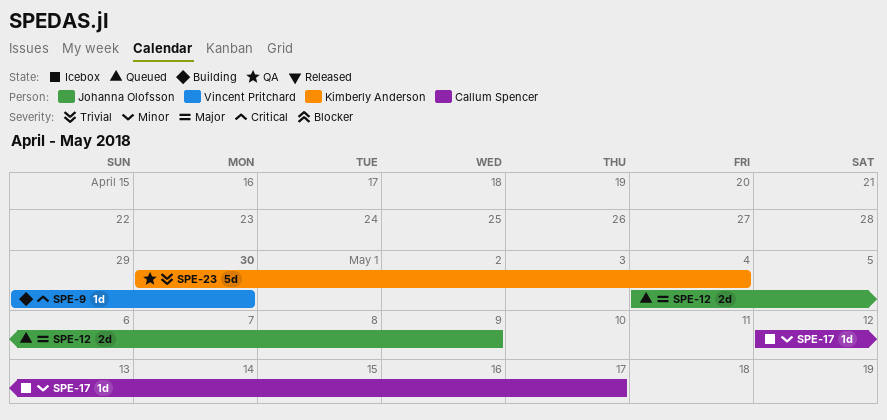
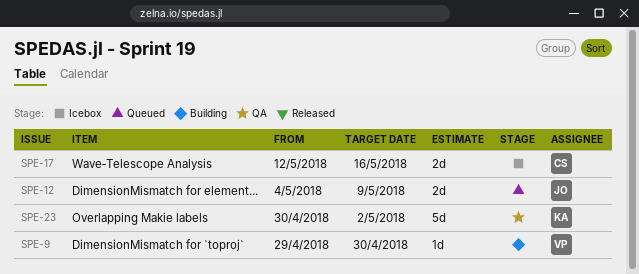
SPE-17, estimate: 1d -> 2d
SPE-17, due: May 17 -> May 16
SPE-23, due: May 4 -> May 2

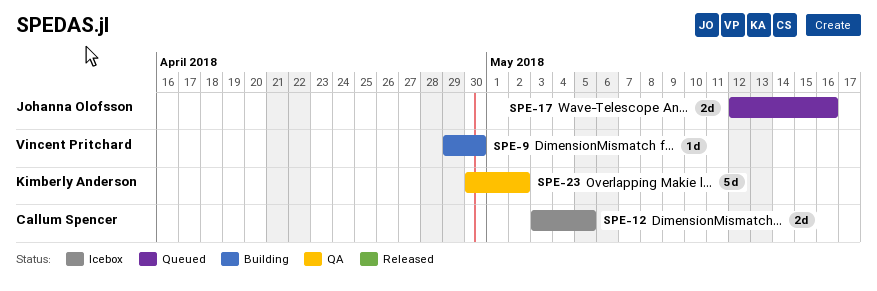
SPE-12, status: Queued -> Icebox
SPE-12, owner: Johanna Olofsson -> Callum Spencer
SPE-12, start: May 4 -> May 3
SPE-12, due: May 9 -> May 5
SPE-17, status: Icebox -> Queued
SPE-17, owner: Callum Spencer -> Johanna Olofsson

